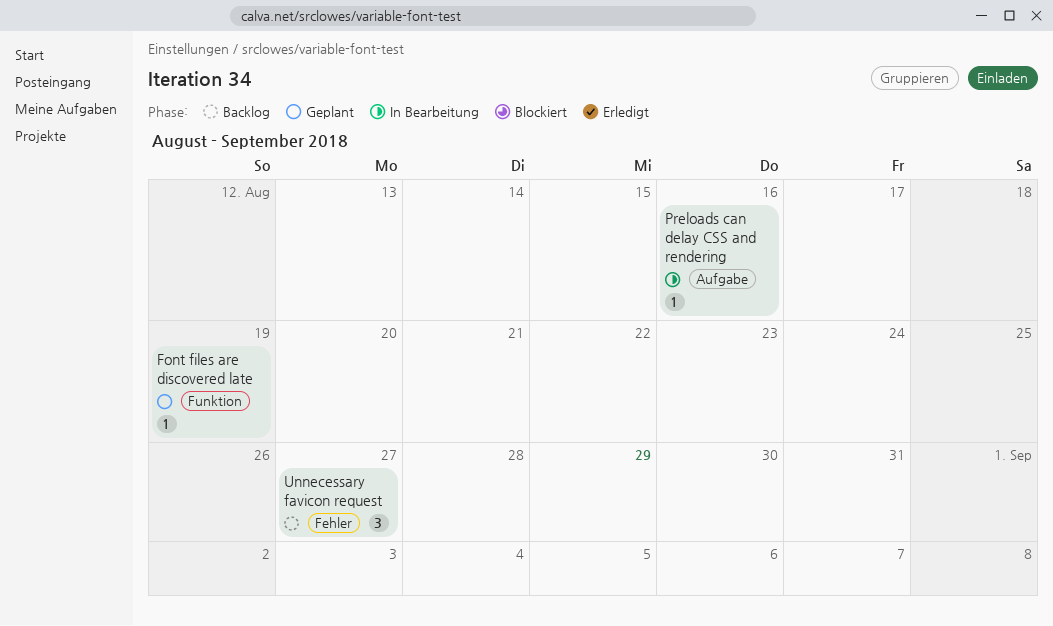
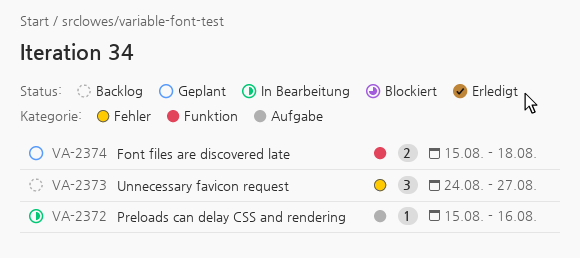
Font files are discovered late, estimate: 1 -> 2
Font files are discovered late, due: Aug 19 -> Aug 18

